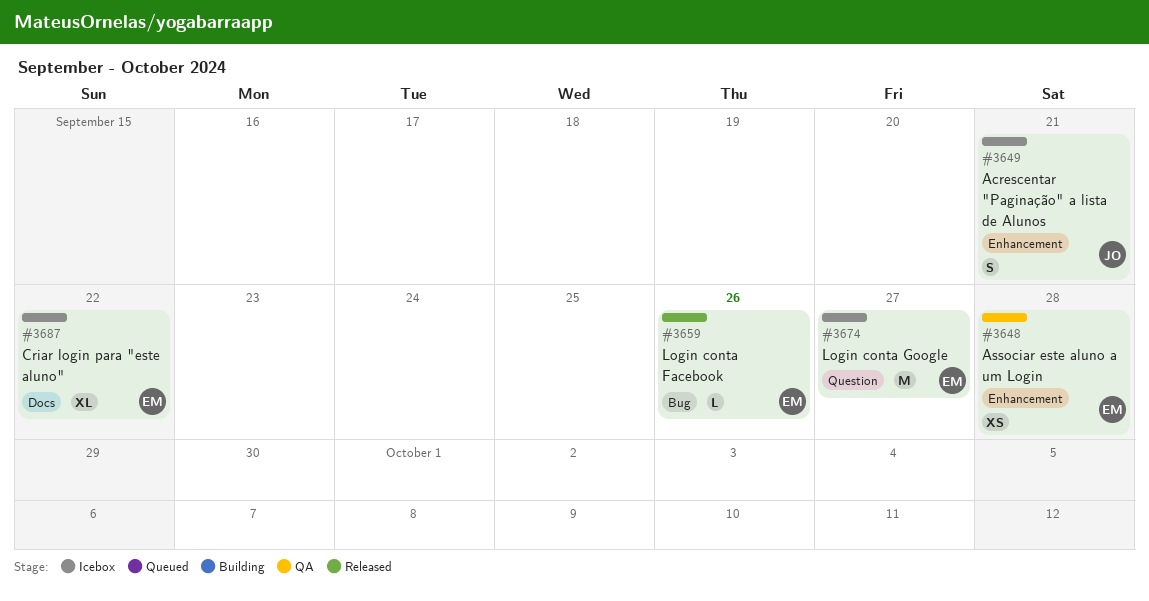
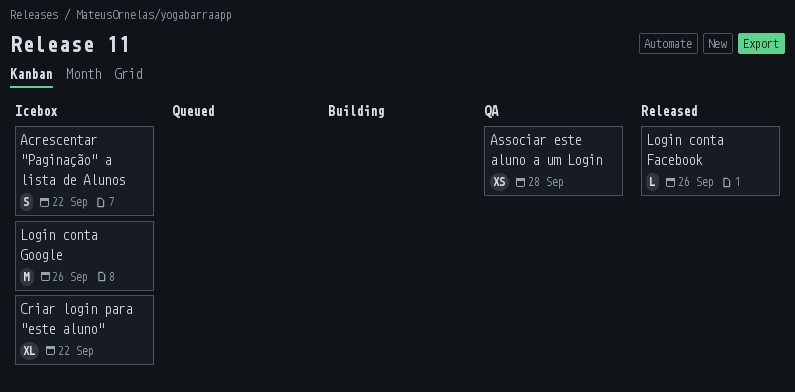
Acrescentar "Paginação" a lista de Alunos, due: Sep 21 -> Sep 22
Login conta Google, due: Sep 27 -> Sep 26

